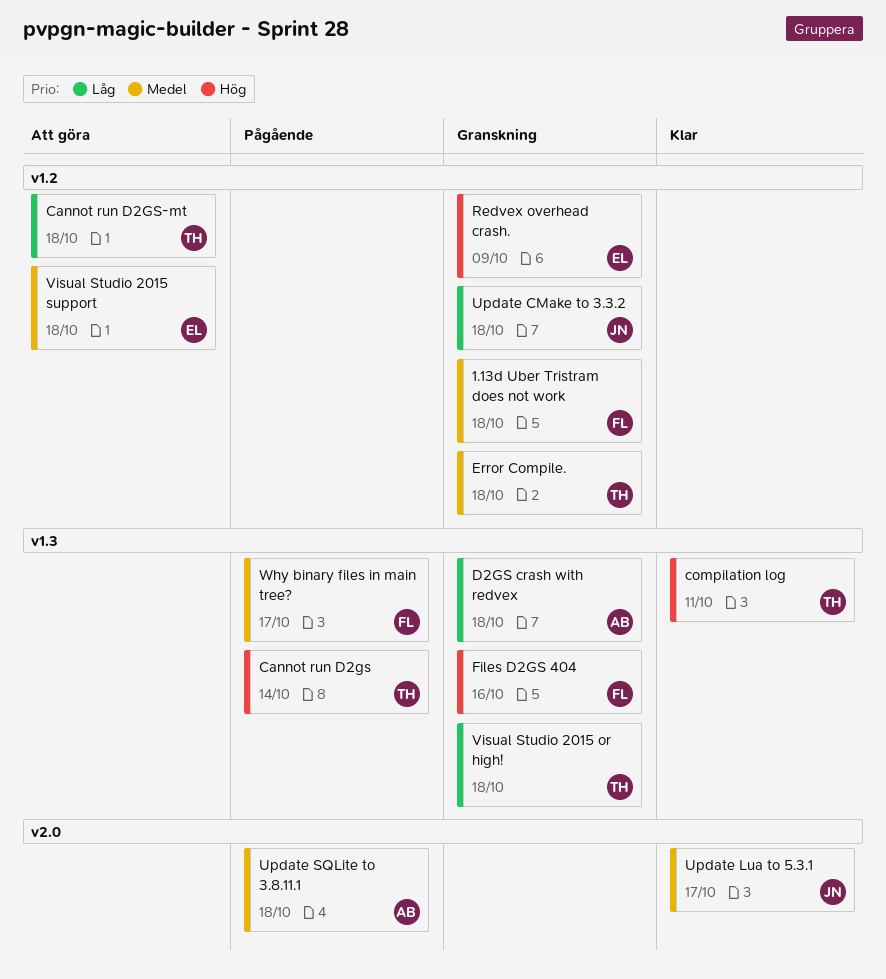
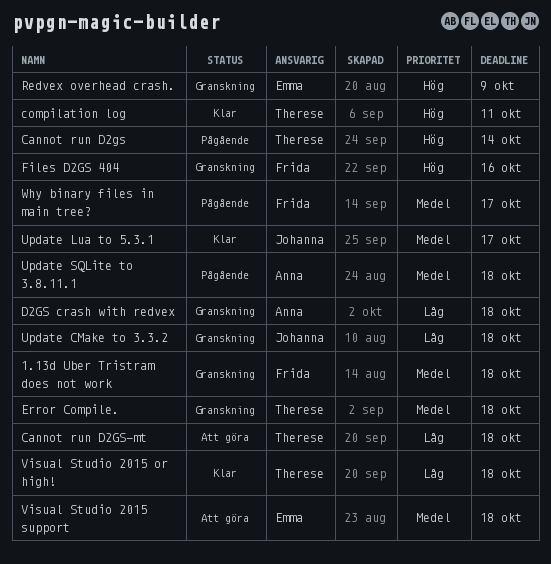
Visual Studio 2015 or high!, status: Granskning -> Klar

